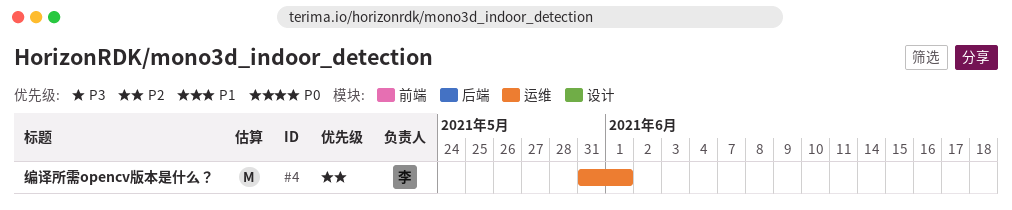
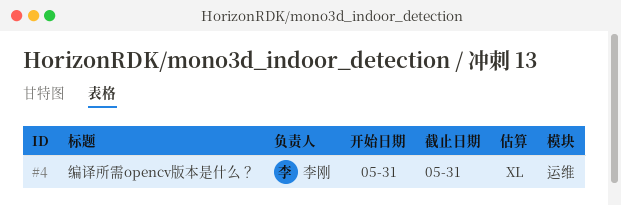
#4, estimate: M -> XL
#4, due: Jun 1 -> May 31

